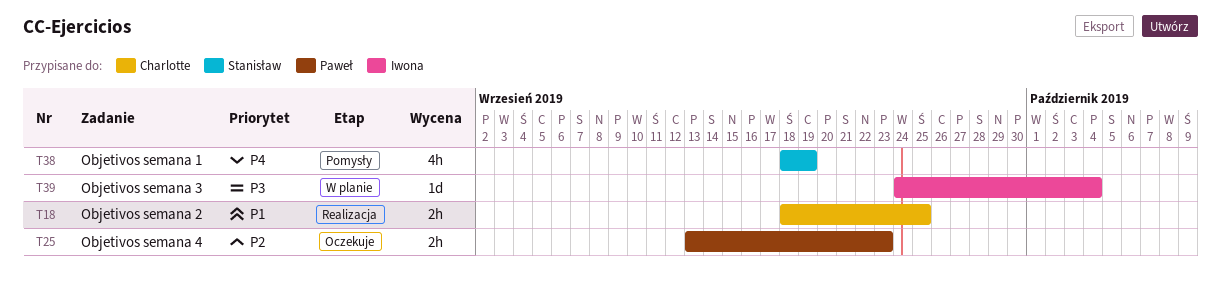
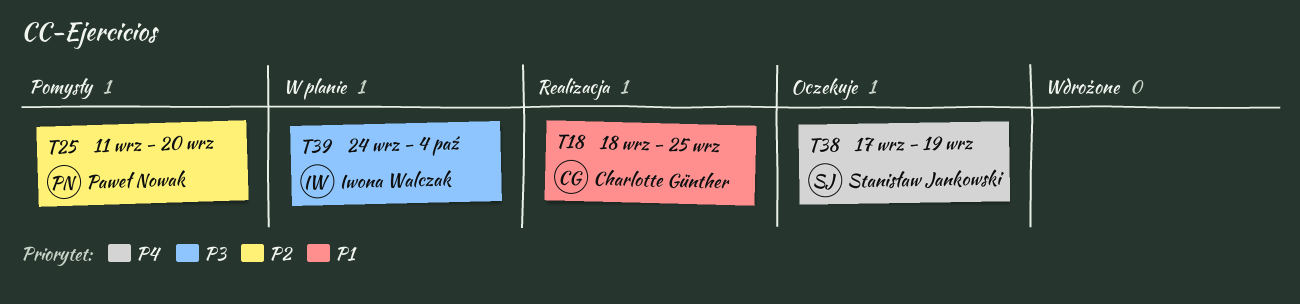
T25, status: Oczekuje -> Pomysły
T25, start: Sep 13 -> Sep 11
T25, due: Sep 23 -> Sep 20
T38, status: Pomysły -> Oczekuje
T38, start: Sep 18 -> Sep 17

